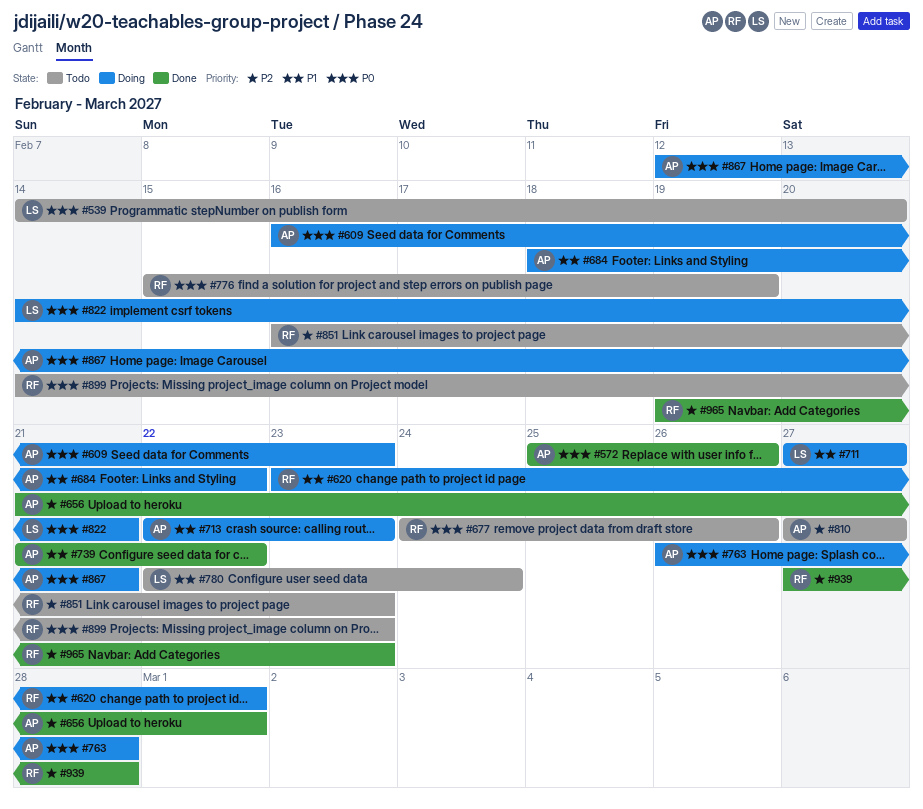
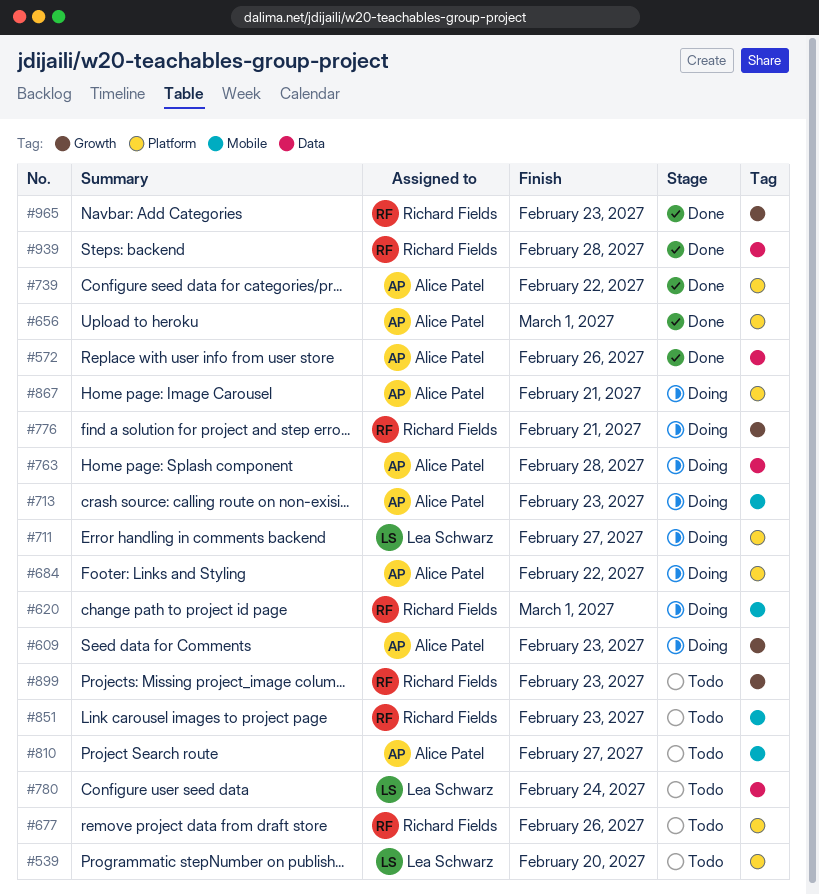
#776, status: Todo -> Doing
#776, due: Feb 19 -> Feb 21
#822: present -> none

